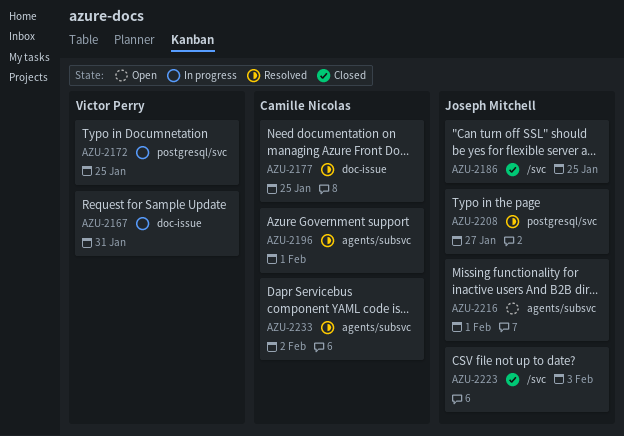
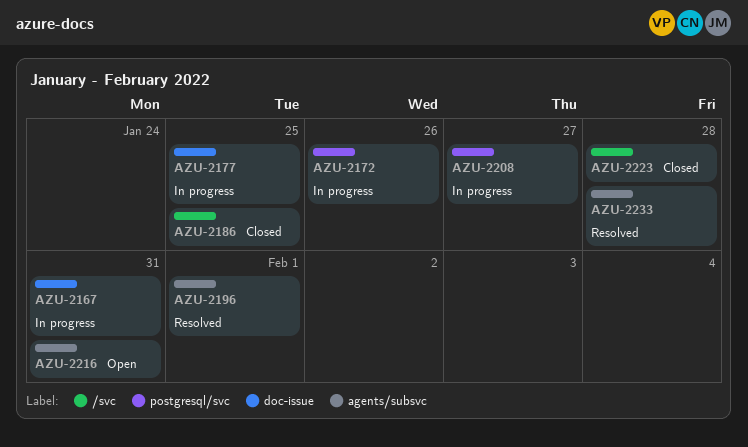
AZU-2172, due: Jan 25 -> Jan 26
AZU-2177, status: Resolved -> In progress
AZU-2208, status: Resolved -> In progress
AZU-2216, due: Feb 1 -> Jan 31
AZU-2223, due: Feb 3 -> Jan 28
AZU-2233, due: Feb 2 -> Jan 28

